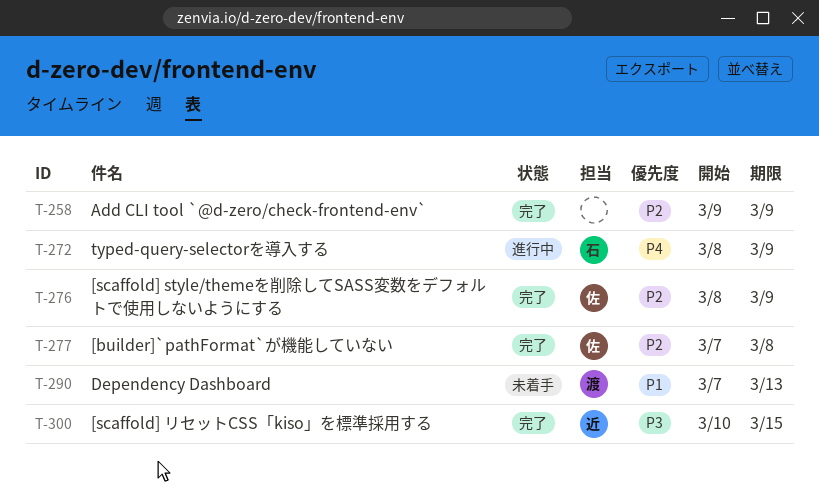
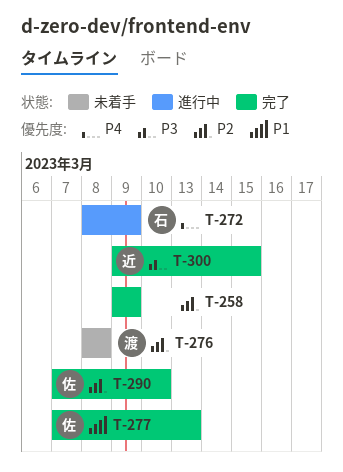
T-276, status: 完了 -> 未着手
T-276, owner: 佐 -> 渡
T-276, due: Mar 9 -> Mar 8
T-277, priority: P2 -> P1
T-277, due: Mar 8 -> Mar 13
T-290, status: 未着手 -> 完了
T-290, owner: 渡 -> 佐
T-290, priority: P1 -> P2
T-290, due: Mar 13 -> Mar 10
T-300, start: Mar 10 -> Mar 9

